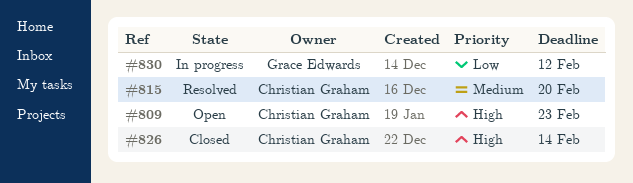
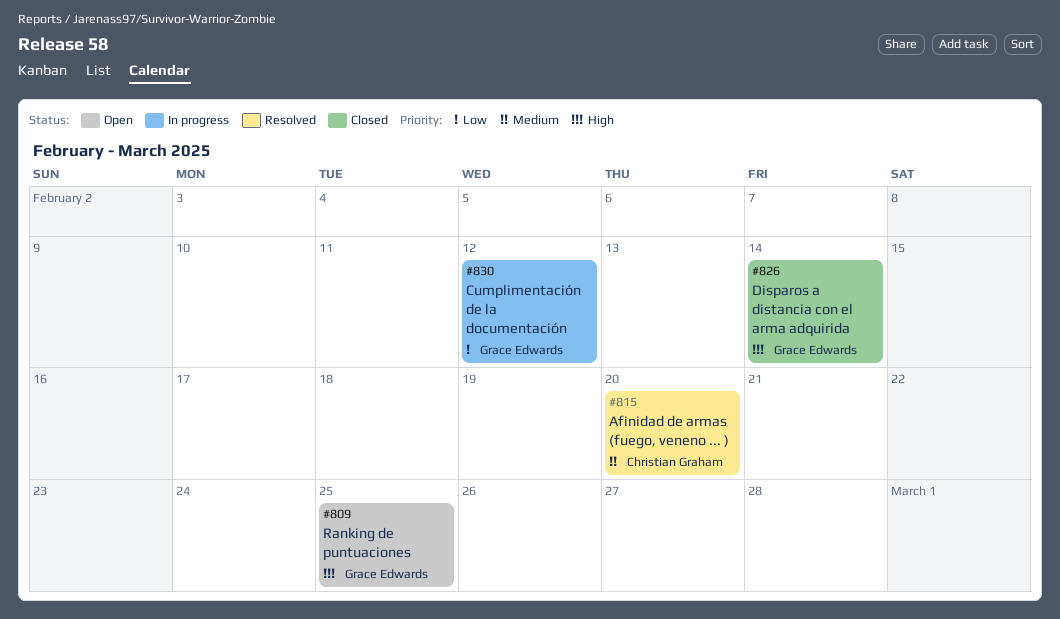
#809, owner: Christian Graham -> Grace Edwards
#809, due: Feb 23 -> Feb 25
#826, owner: Christian Graham -> Grace Edwards

